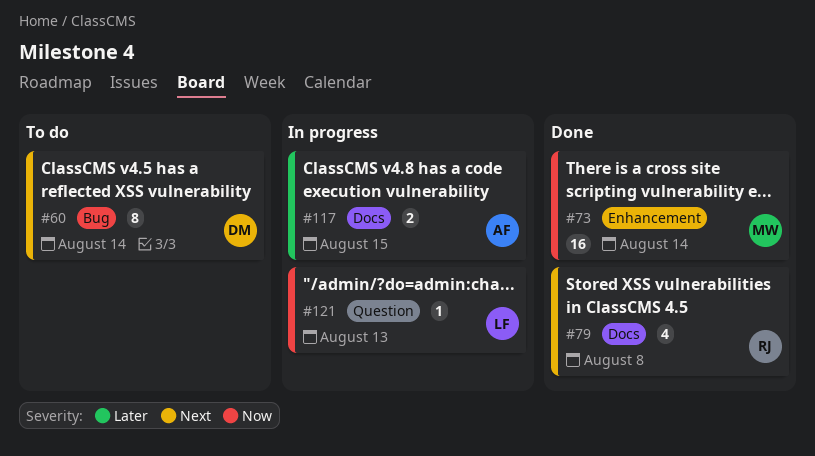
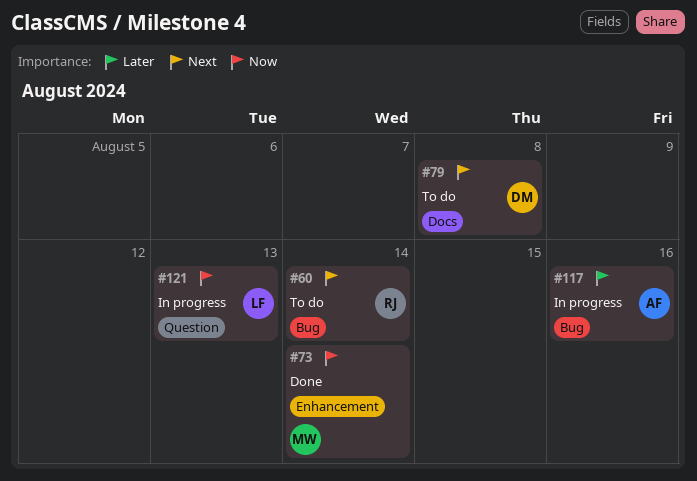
#60, owner: DM -> RJ
#79, status: Done -> To do
#79, owner: RJ -> DM
#117, label: Docs -> Bug
#117, due: Aug 15 -> Aug 16

